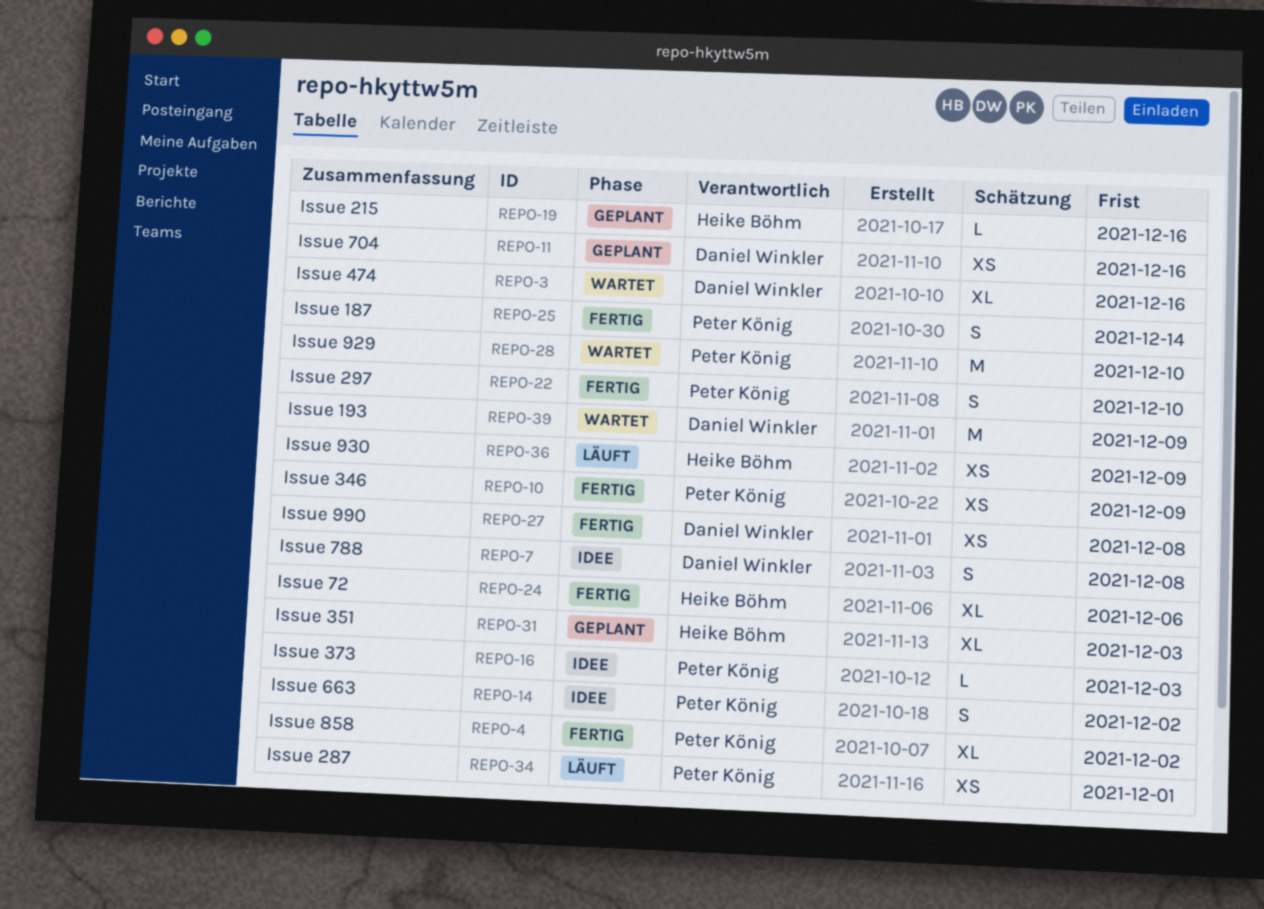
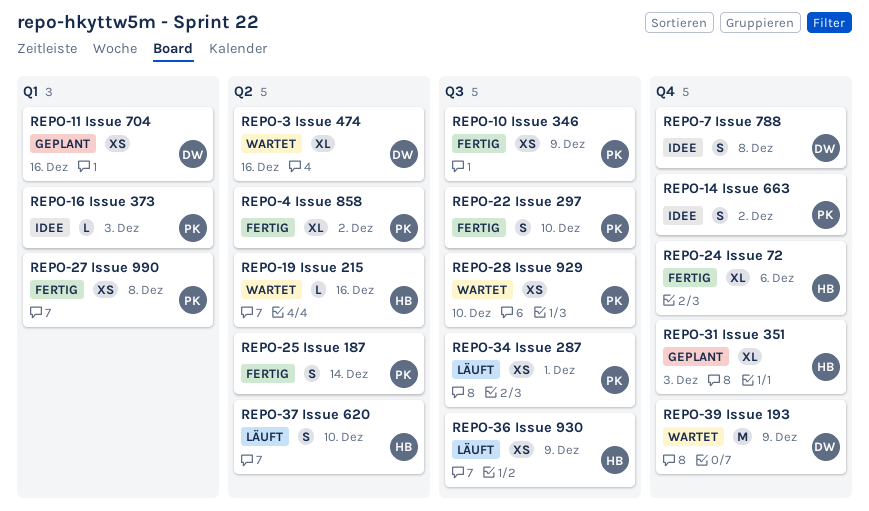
REPO-19, status: Geplant -> Wartet
REPO-27, owner: Daniel Winkler -> Peter König
REPO-28, estimate: M -> XS
REPO-37: none -> present

